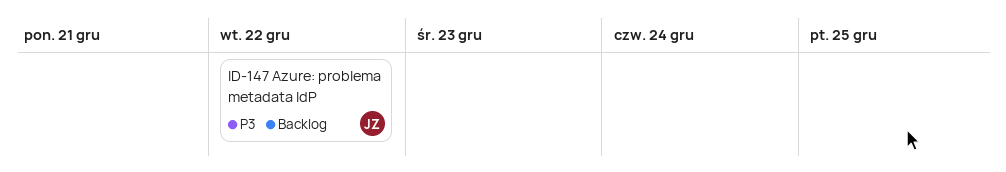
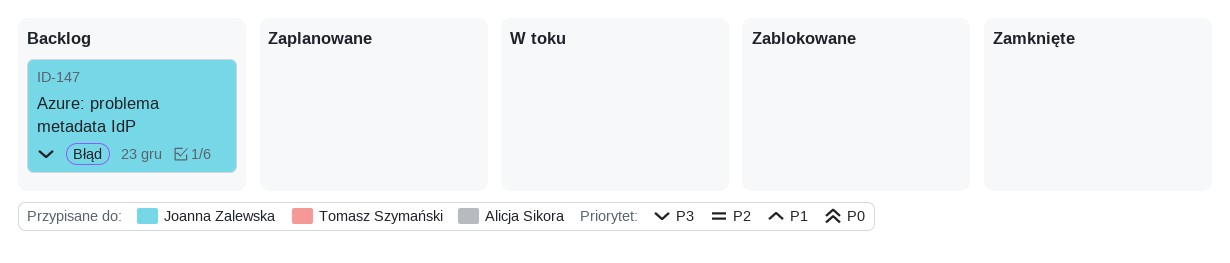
ID-147, due: Dec 22 -> Dec 23

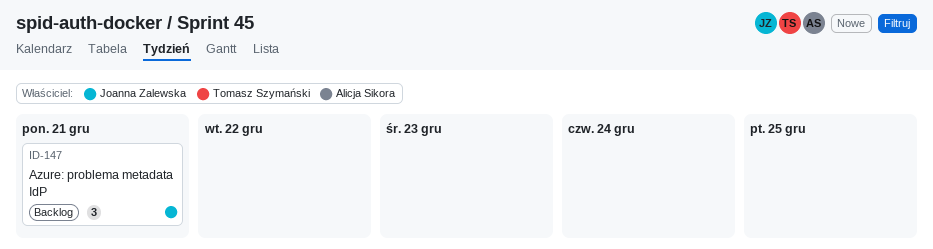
ID-147, due: Dec 23 -> Dec 21

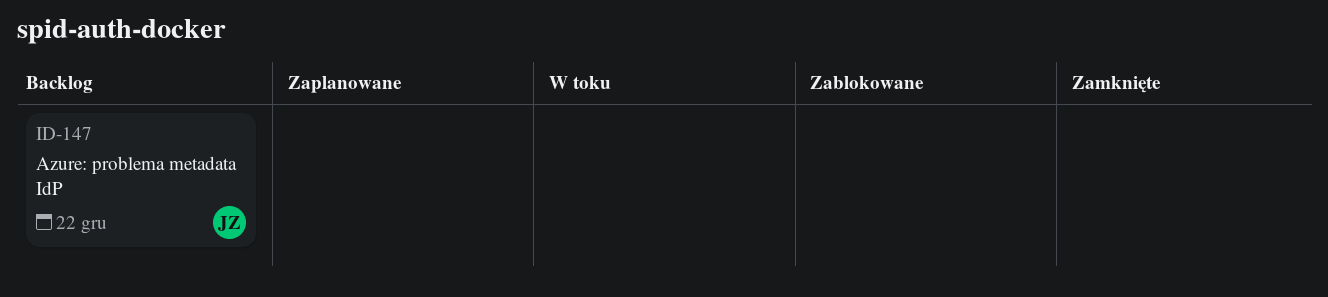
ID-147, due: Dec 21 -> Dec 22

